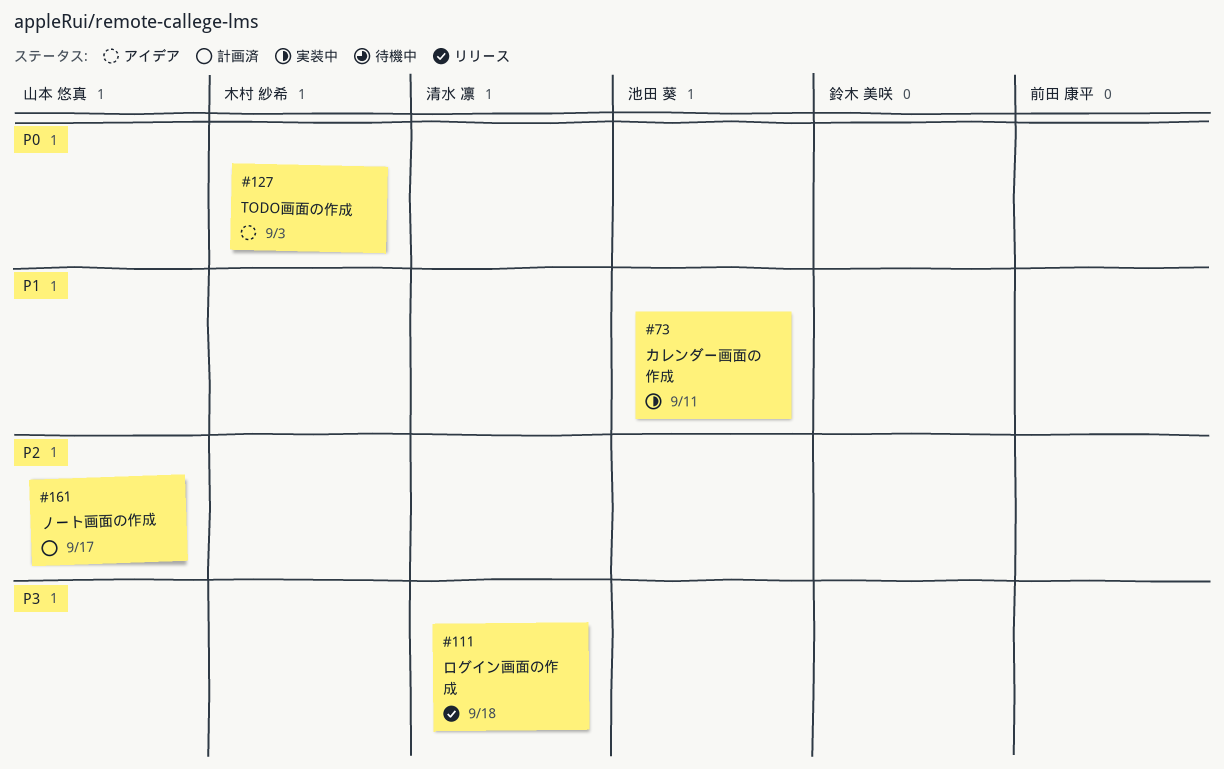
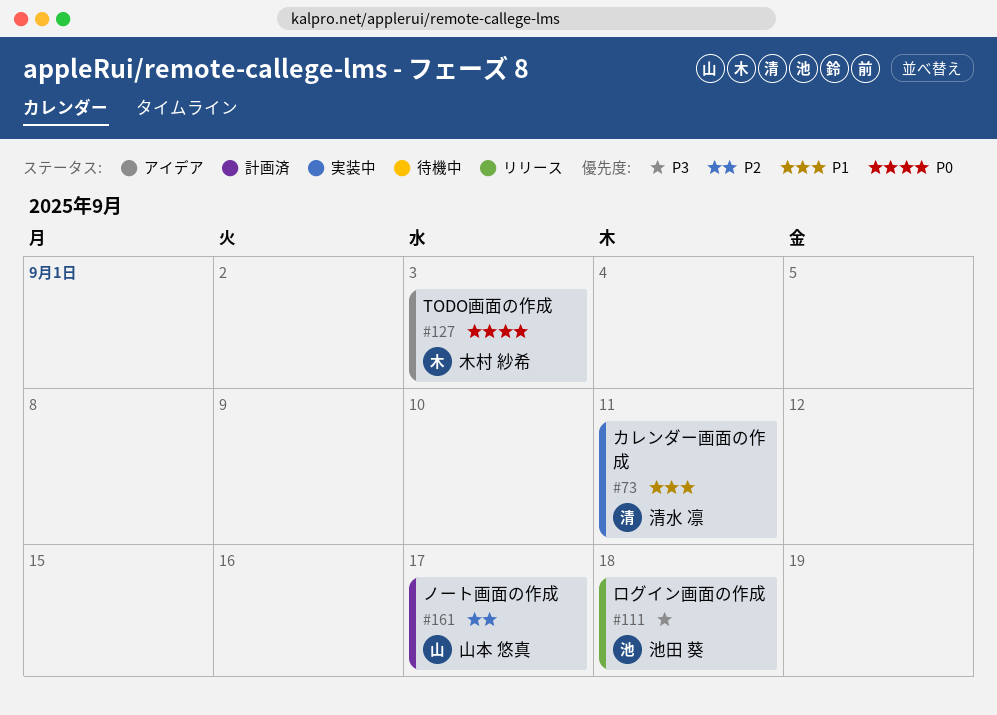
#73, owner: 池田 葵 -> 清水 凛
#111, owner: 清水 凛 -> 池田 葵

